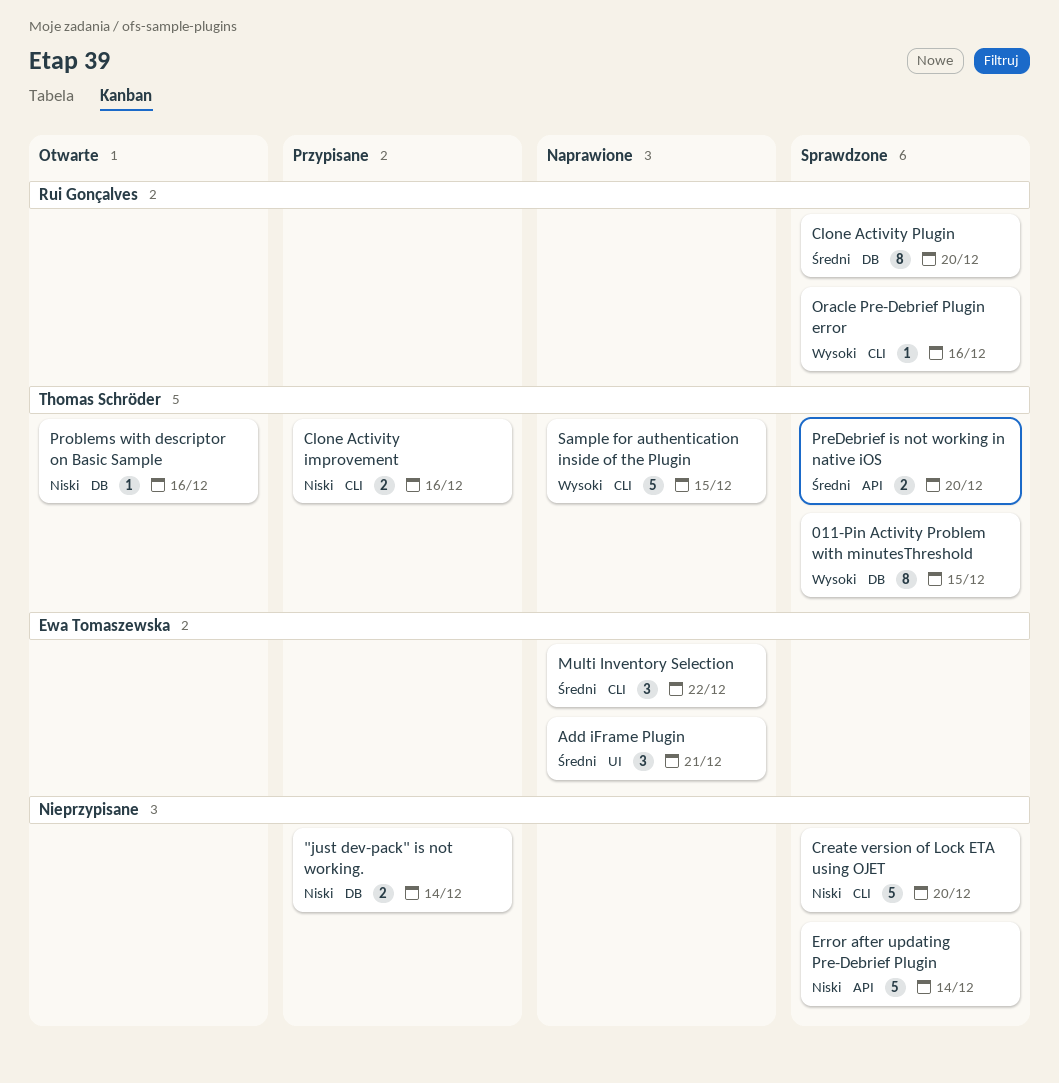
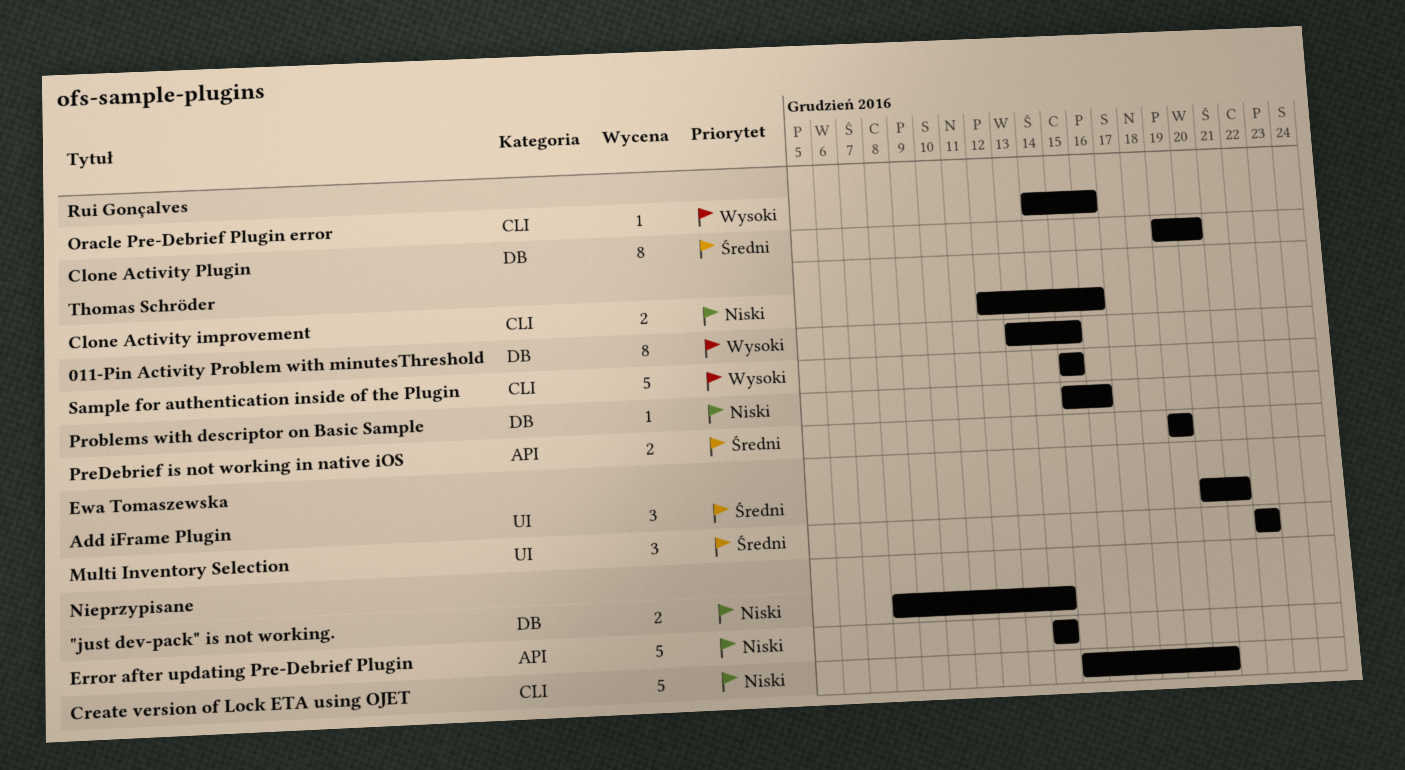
Multi Inventory Selection, label: CLI -> UI
PreDebrief is not working in native iOS, due: Dec 20 -> Dec 19

